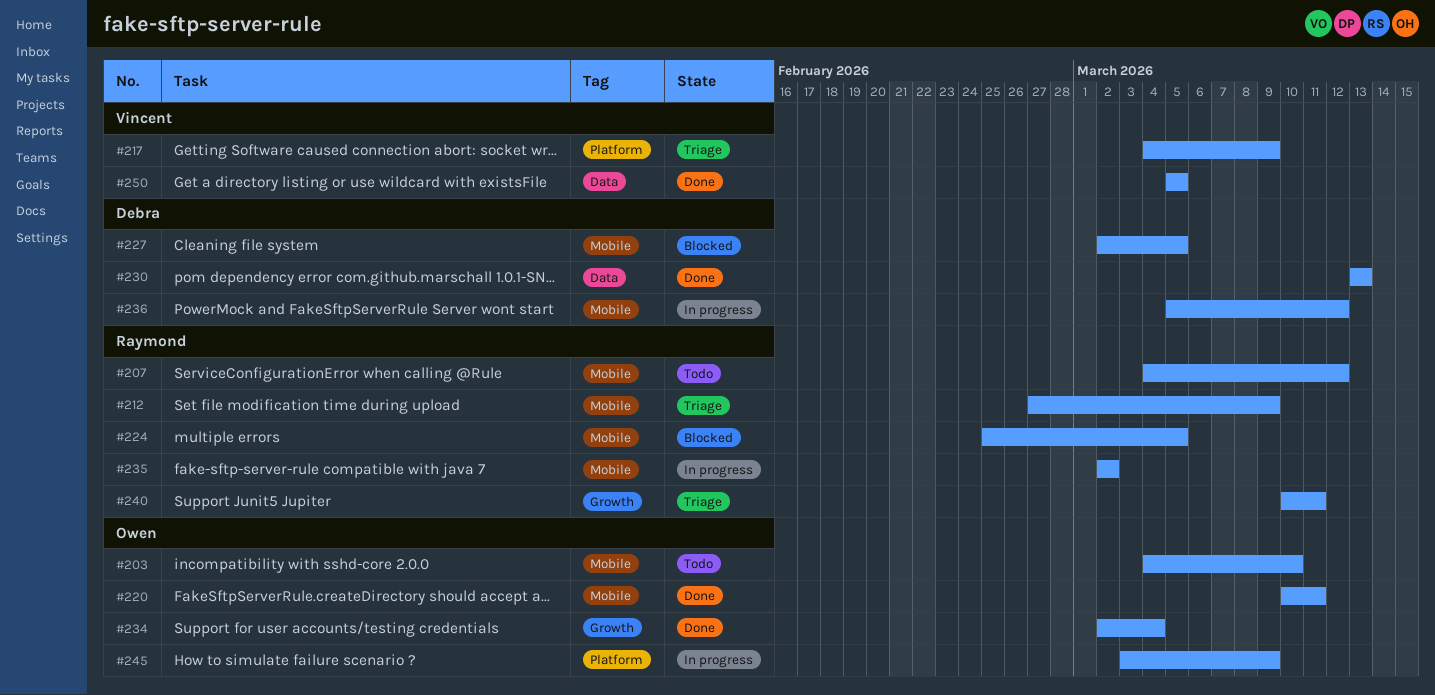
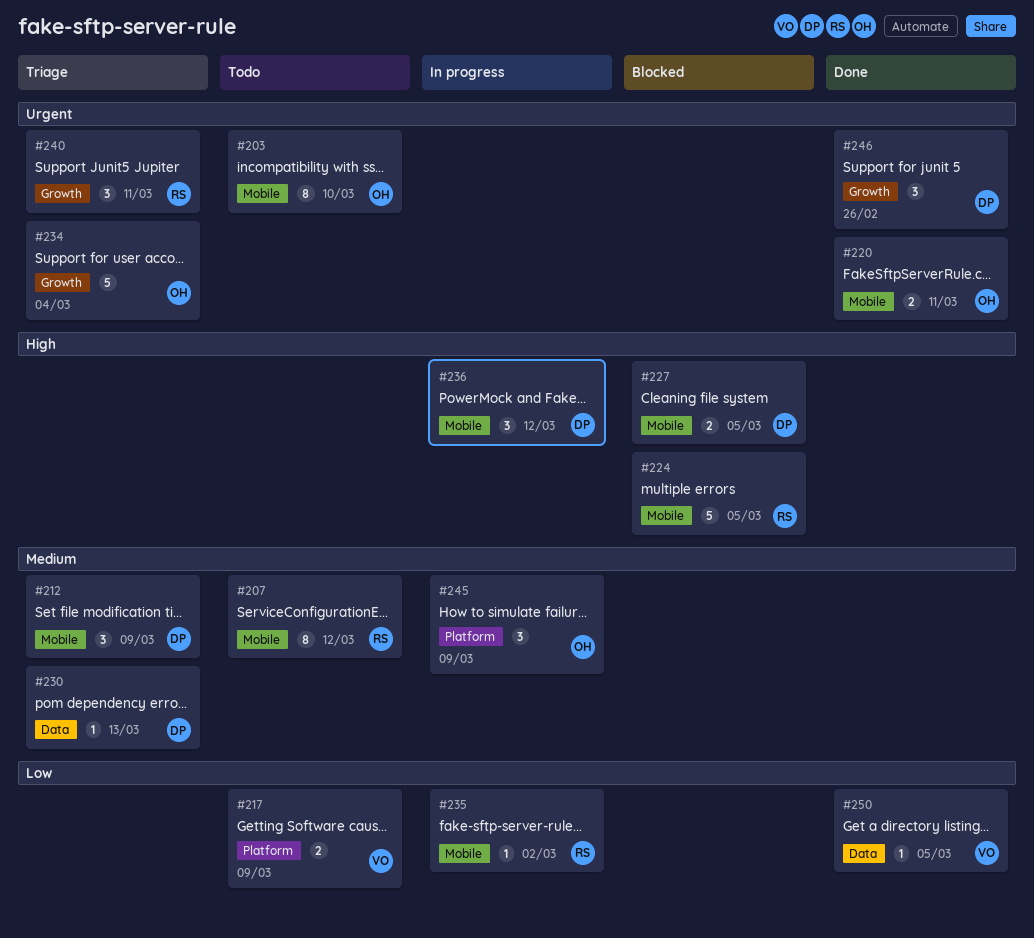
#212, owner: Raymond -> Debra
#217, status: Triage -> Todo
#230, status: Done -> Triage
#234, status: Done -> Triage
#246: none -> present

